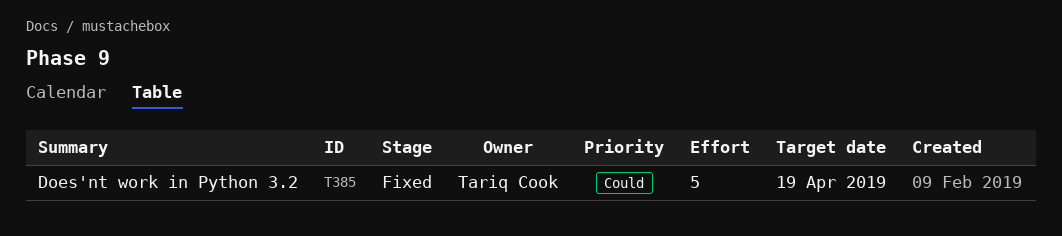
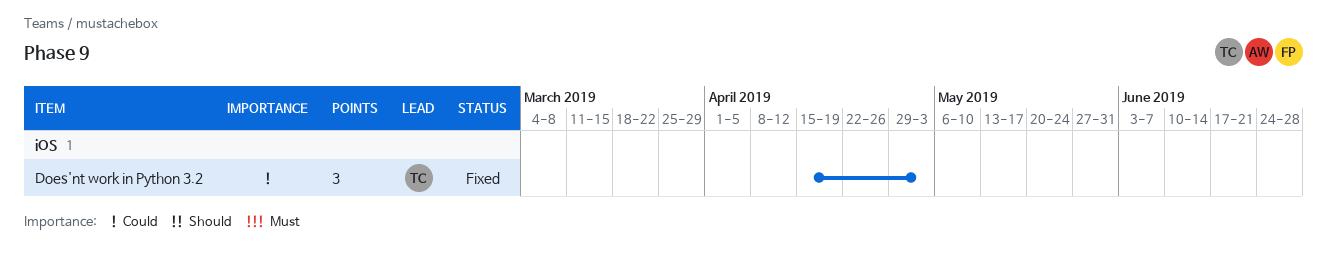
Does'nt work in Python 3.2, estimate: 5 -> 3
Does'nt work in Python 3.2, due: Apr 19 -> May 3

